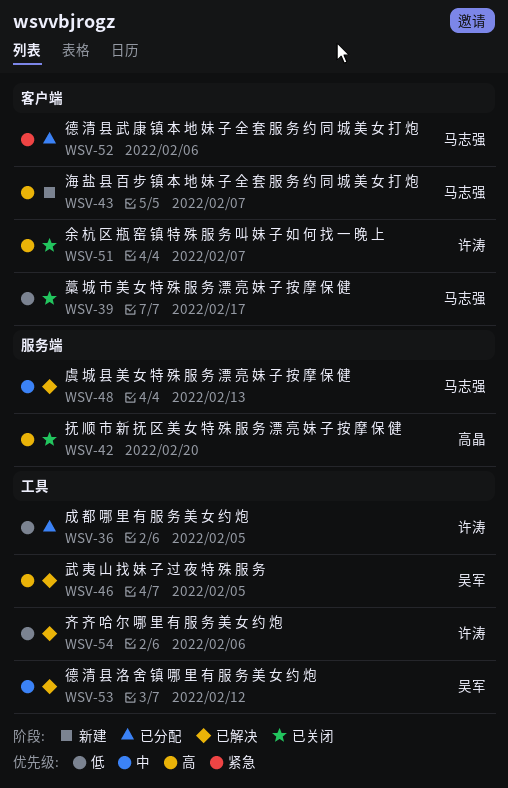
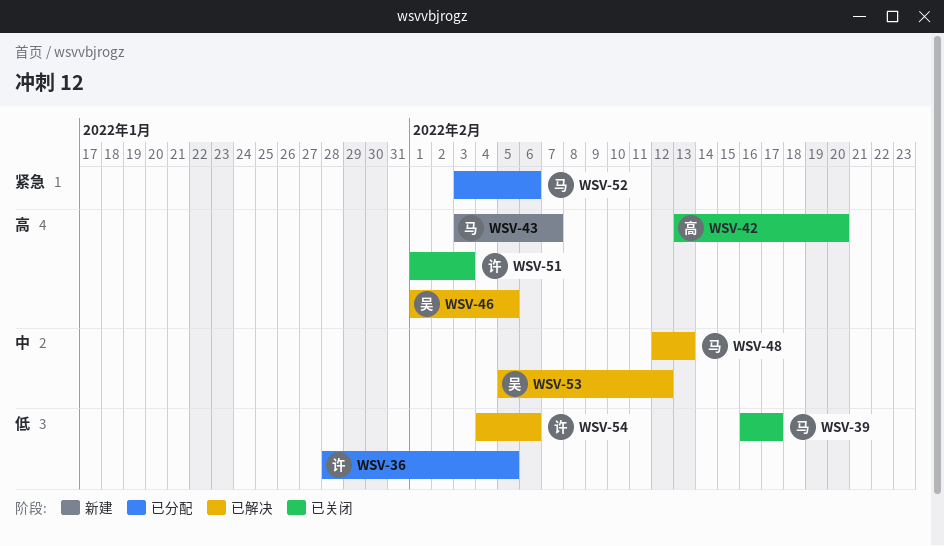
WSV-51, due: Feb 7 -> Feb 3

